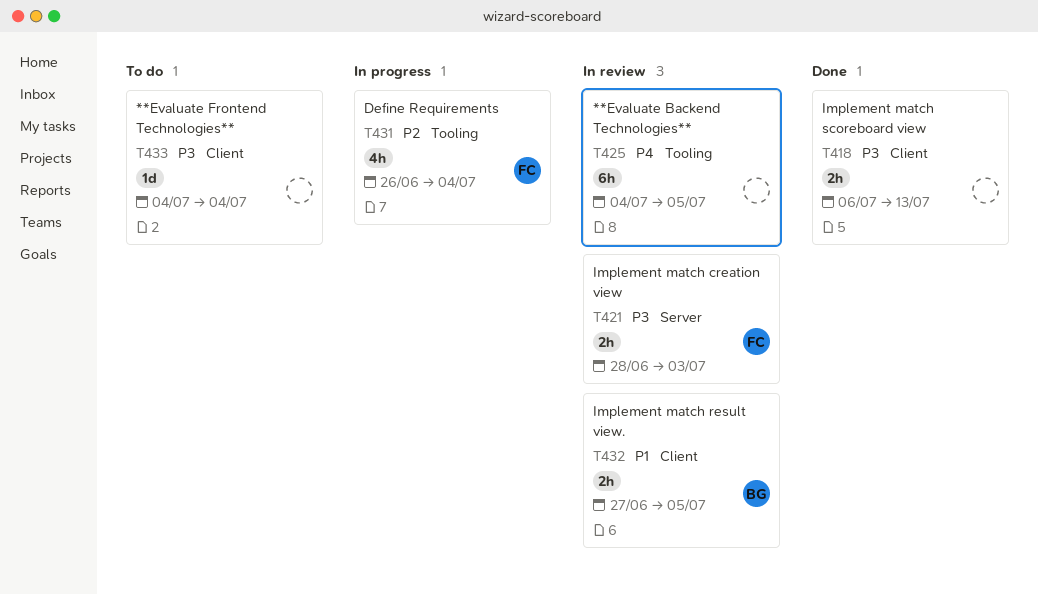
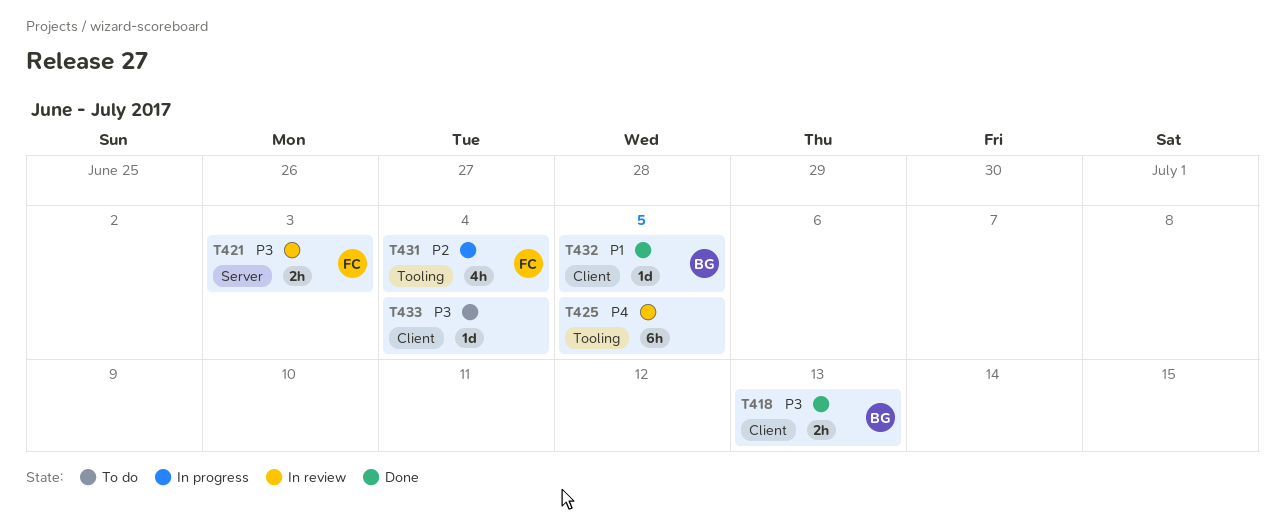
T418, owner: none -> BG
T432, status: In review -> Done
T432, estimate: 2h -> 1d

